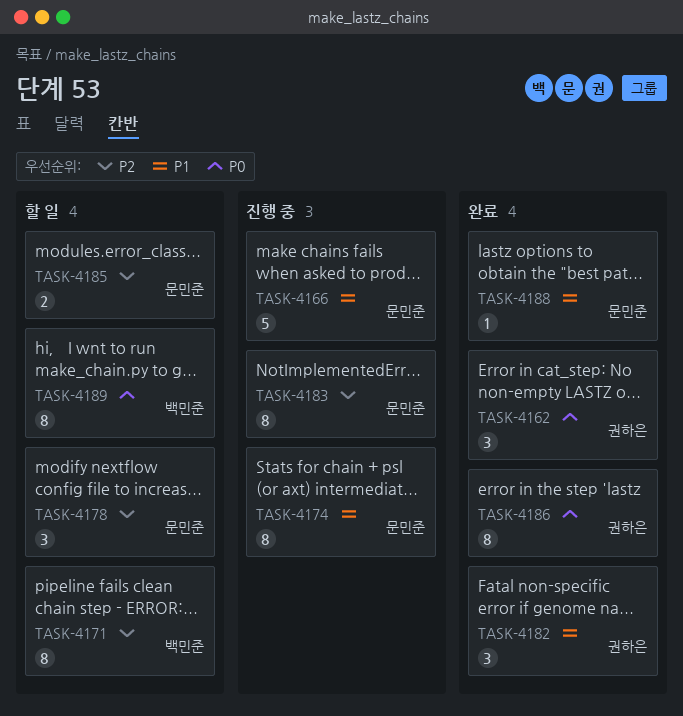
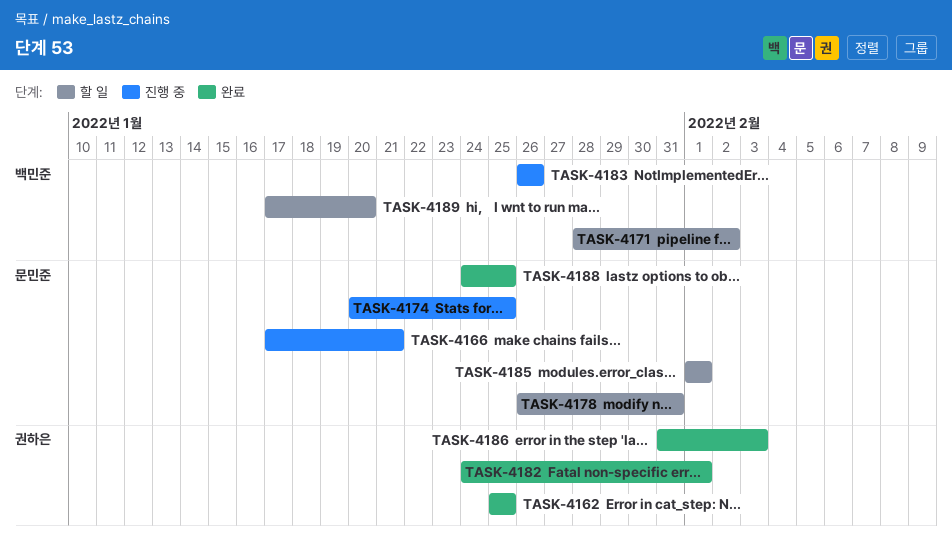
TASK-4183, owner: 문민준 -> 백민준

